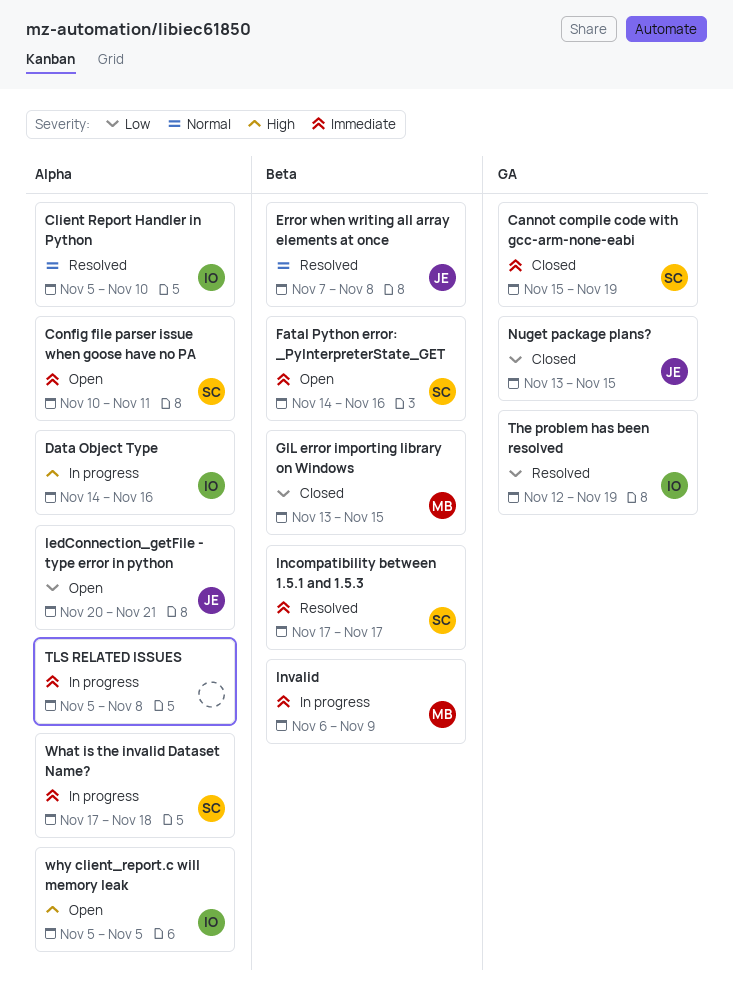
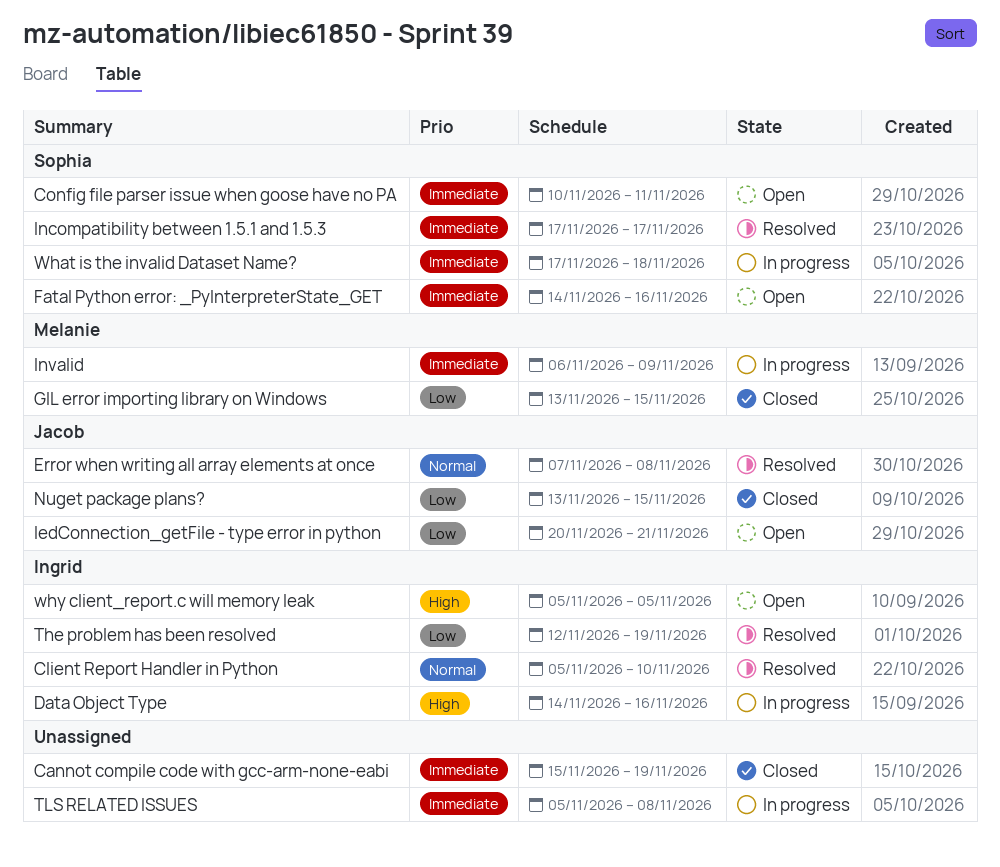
Cannot compile code with gcc-arm-none-eabi, owner: Sophia -> none

